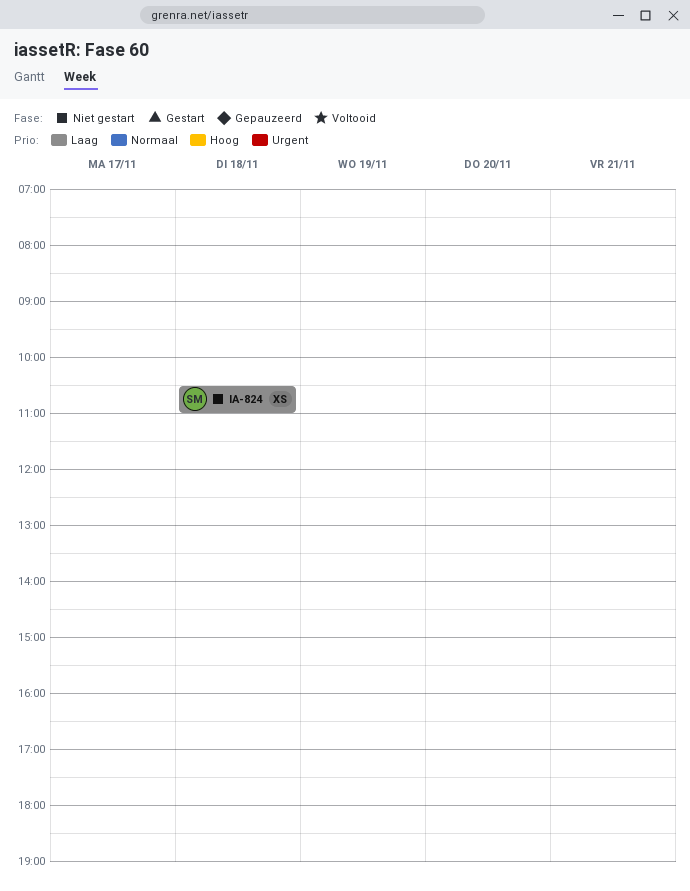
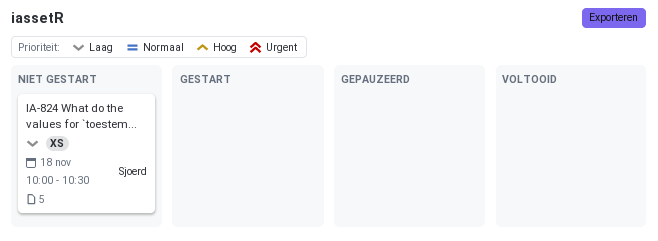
IA-824, begins: 10:30 -> 10:00
IA-824, ends: 11:00 -> 10:30

